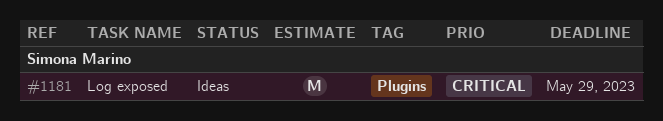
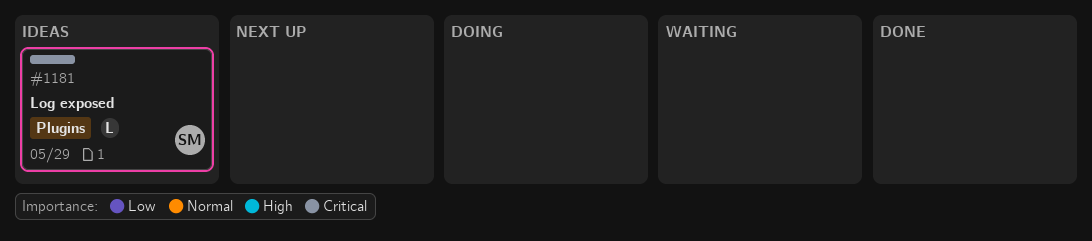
#1181, estimate: M -> L

